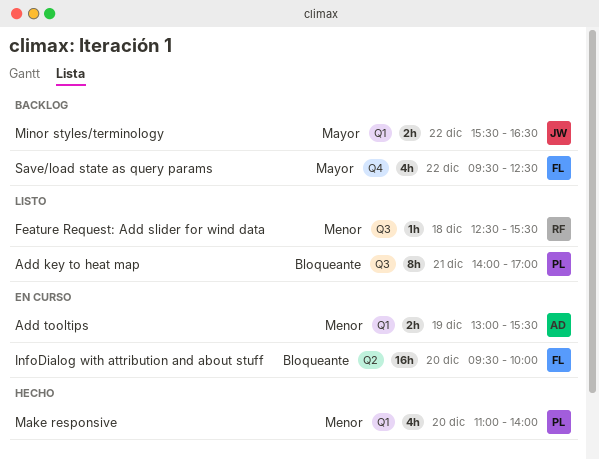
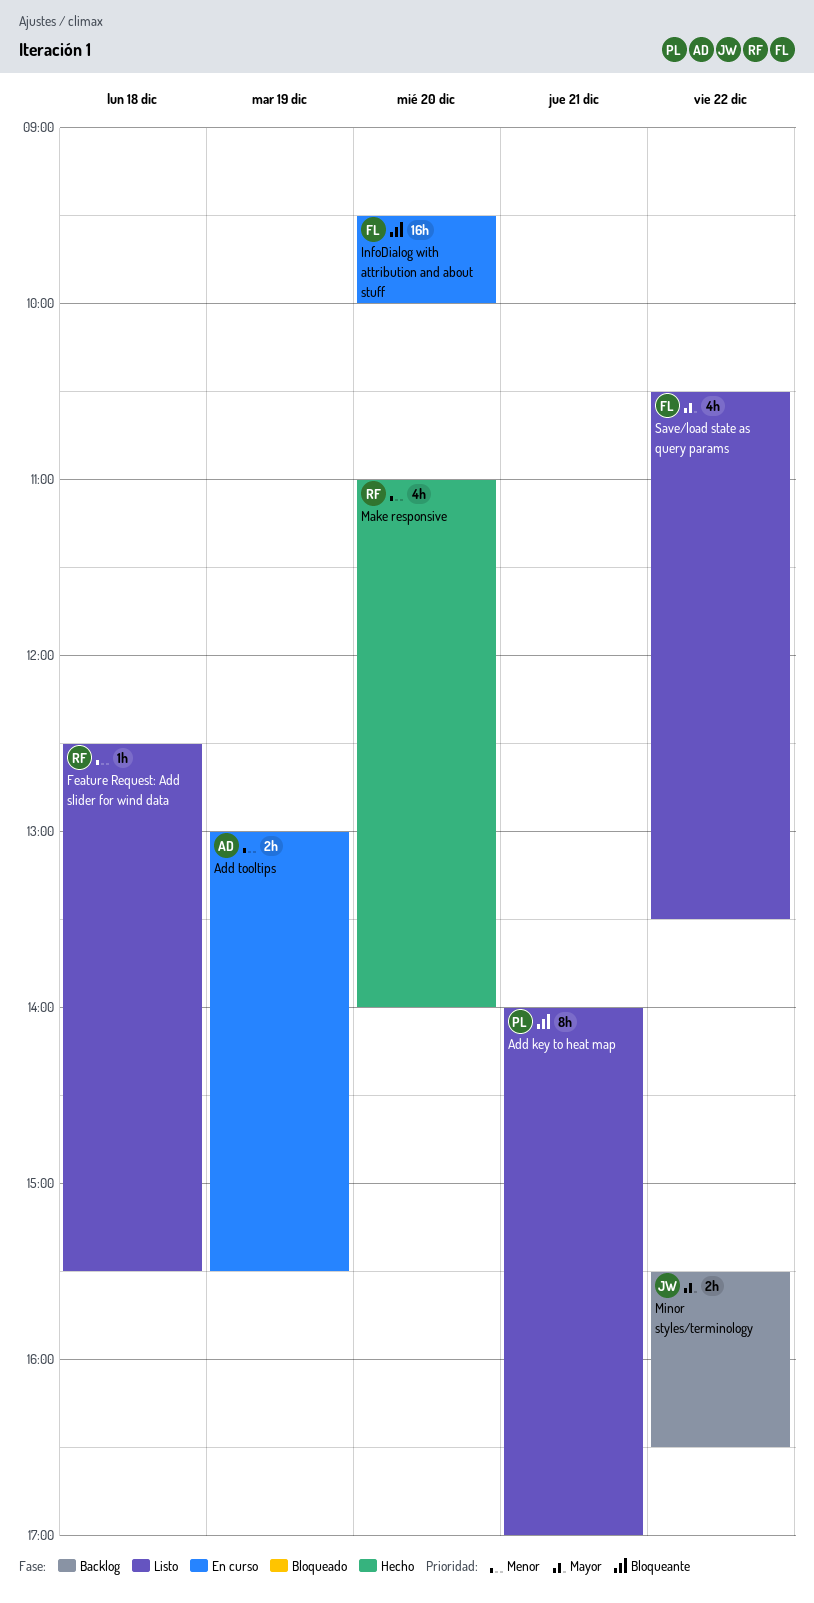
Make responsive, owner: PL -> RF
Save/load state as query params, status: Backlog -> Listo
Save/load state as query params, begins: 09:30 -> 10:30
Save/load state as query params, ends: 12:30 -> 13:30

